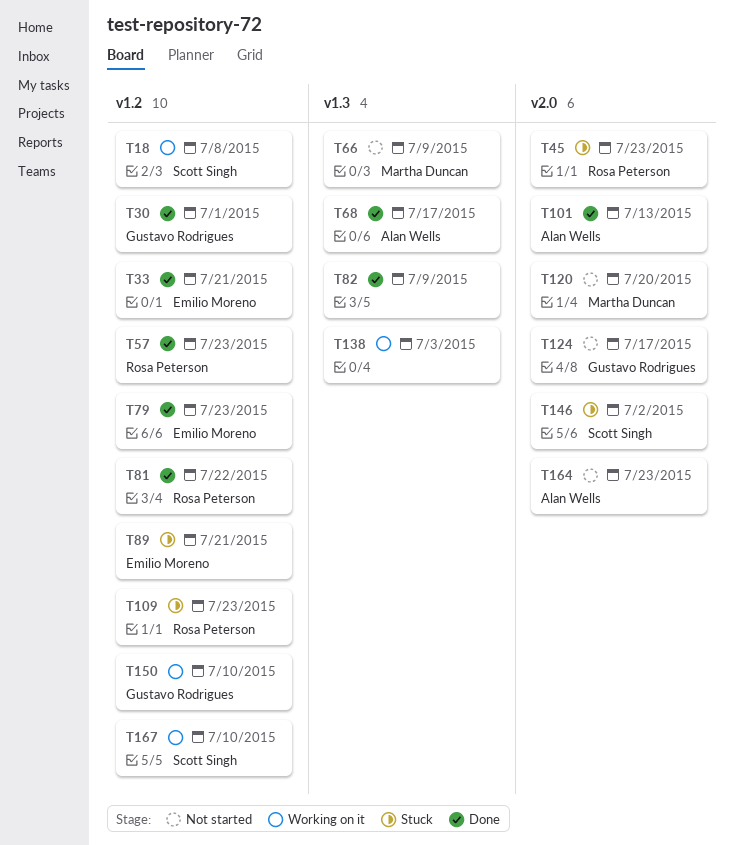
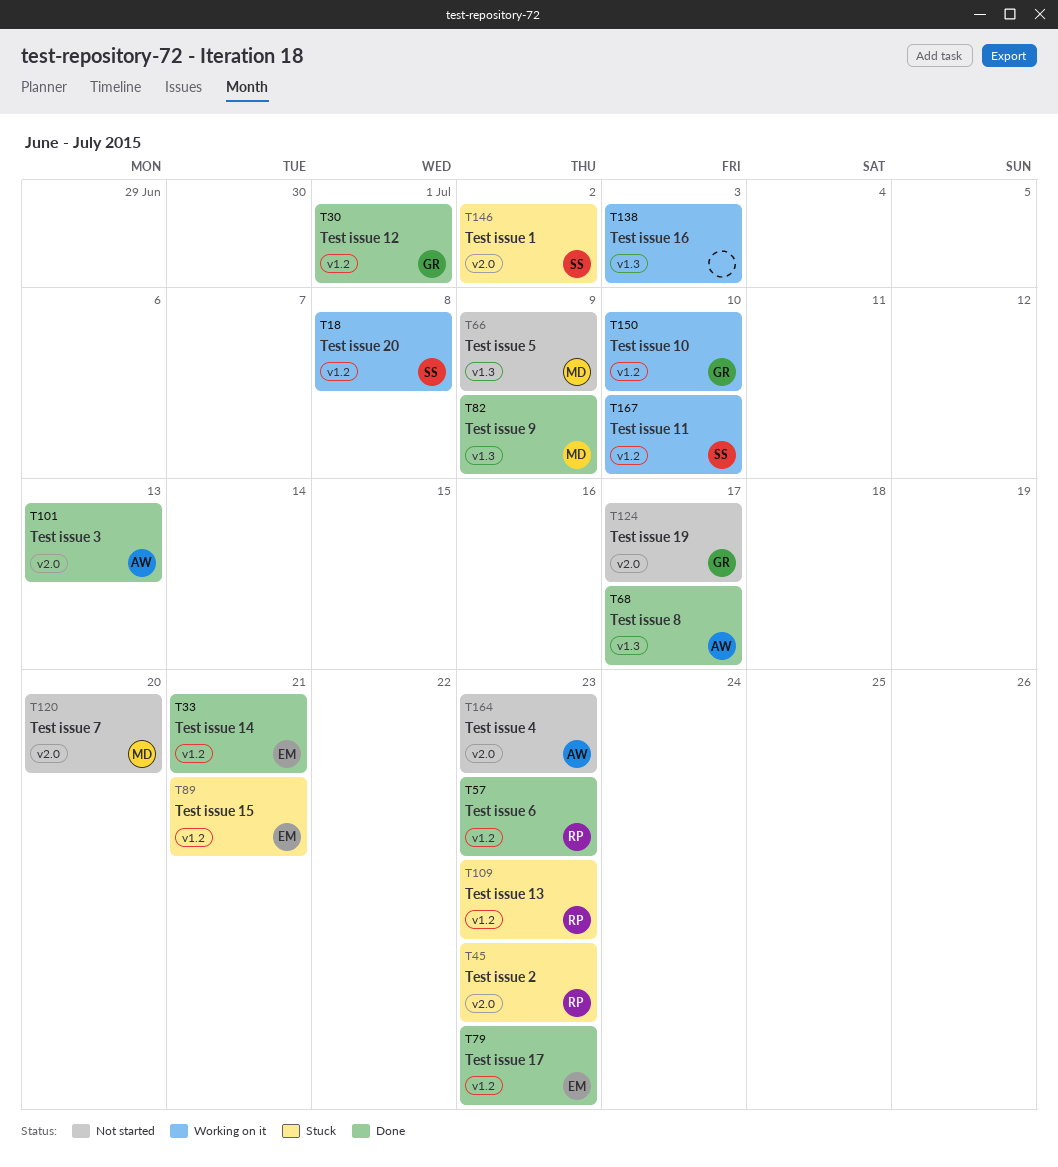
T81: present -> none
T82, owner: none -> Martha Duncan

